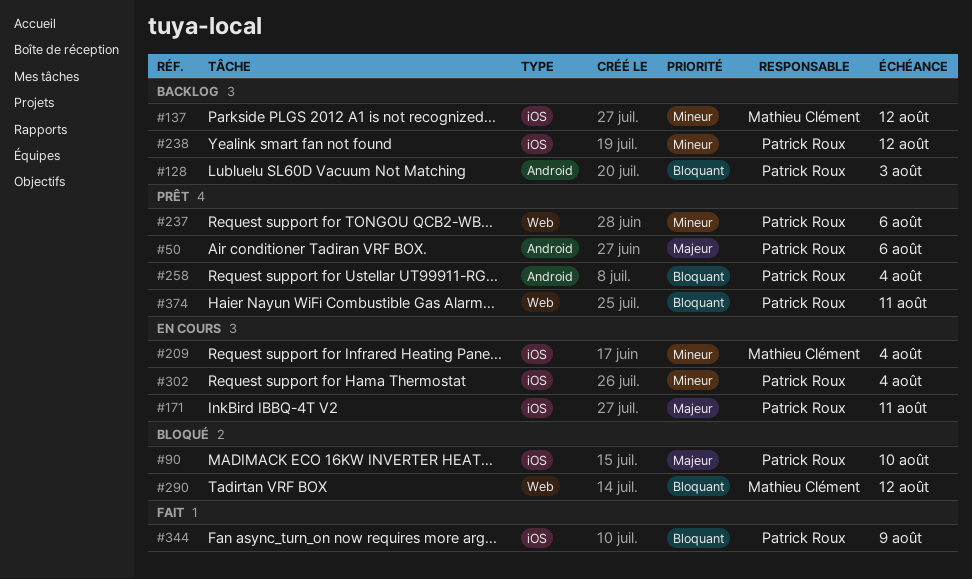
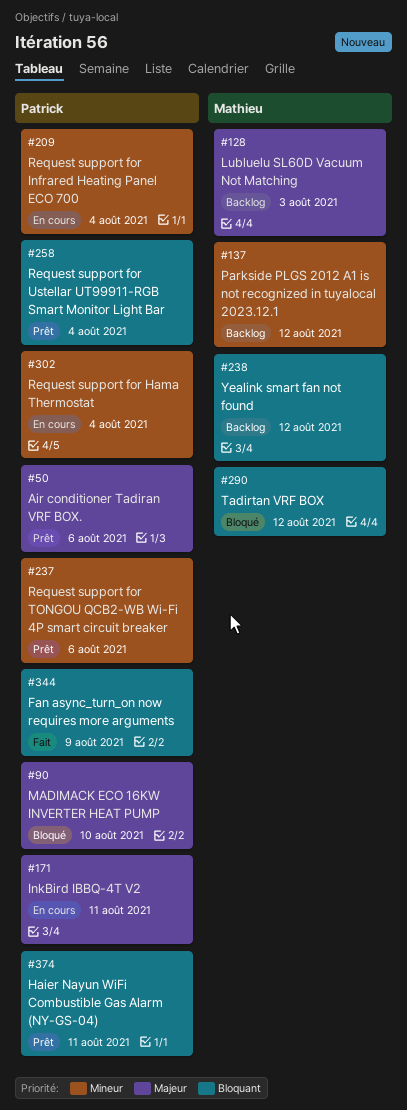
#128, owner: Patrick Roux -> Mathieu Clément
#128, priority: Bloquant -> Majeur
#209, owner: Mathieu Clément -> Patrick Roux
#238, owner: Patrick Roux -> Mathieu Clément
#238, priority: Mineur -> Bloquant

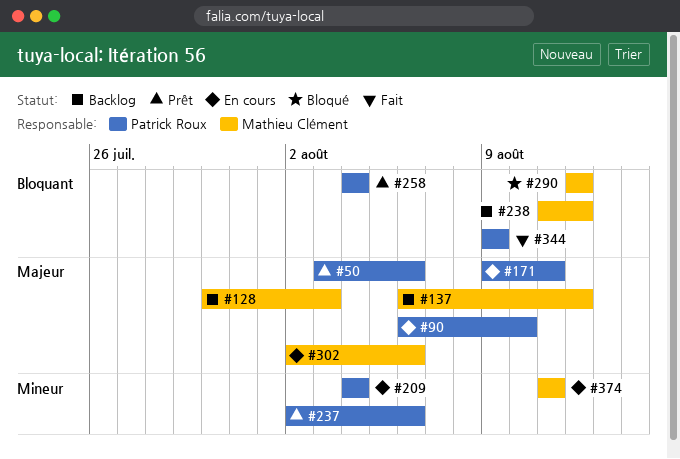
#90, status: Bloqué -> En cours
#137, priority: Mineur -> Majeur
#302, owner: Patrick Roux -> Mathieu Clément
#302, priority: Mineur -> Majeur
#302, due: Aug 4 -> Aug 6
#374, status: Prêt -> En cours
#374, owner: Patrick Roux -> Mathieu Clément
#374, priority: Bloquant -> Mineur

